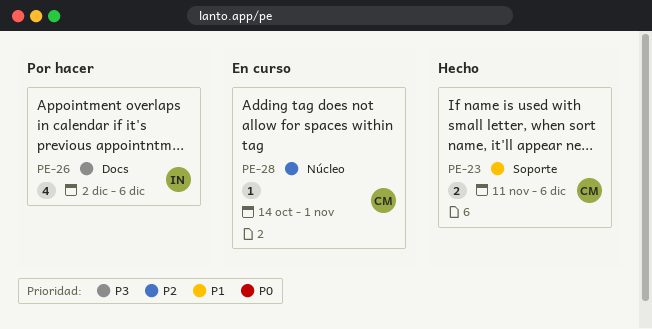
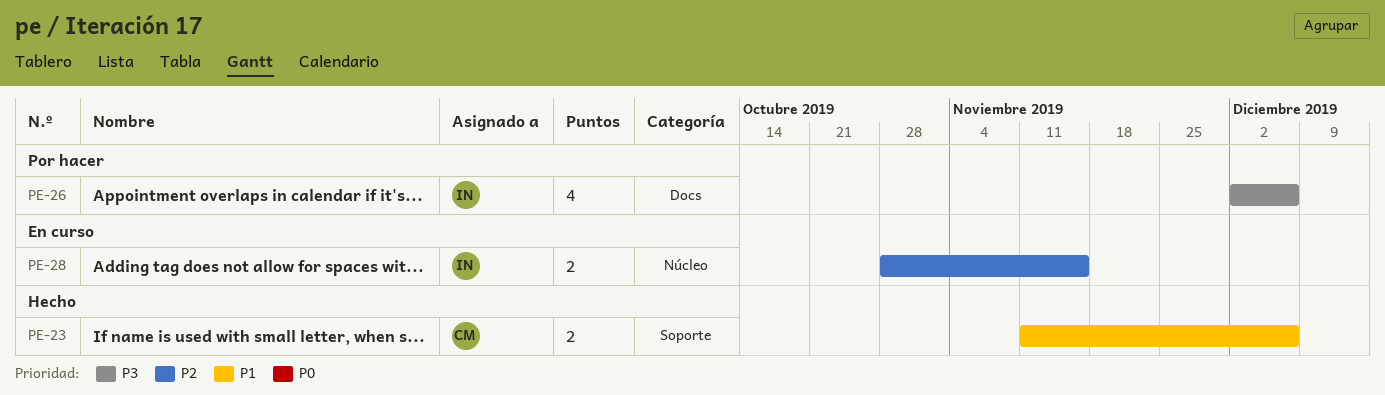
PE-28, owner: CM -> IN
PE-28, estimate: 1 -> 2
PE-28, start: Oct 14 -> Oct 28
PE-28, due: Nov 1 -> Nov 15

